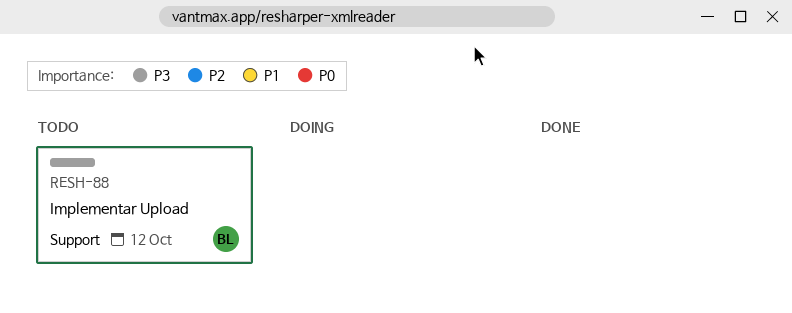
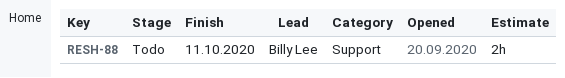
RESH-88, due: Oct 12 -> Oct 11

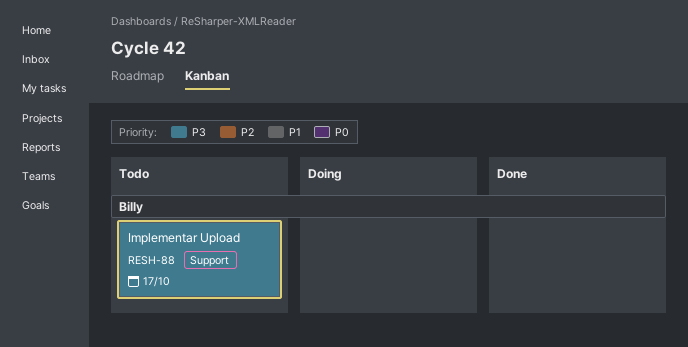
RESH-88, due: Oct 11 -> Oct 17

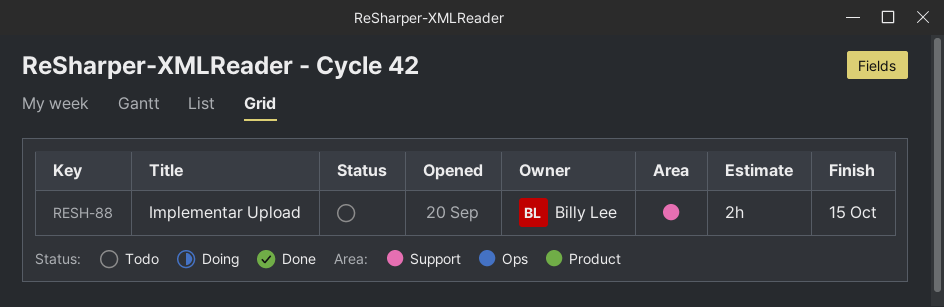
RESH-88, due: Oct 17 -> Oct 15

